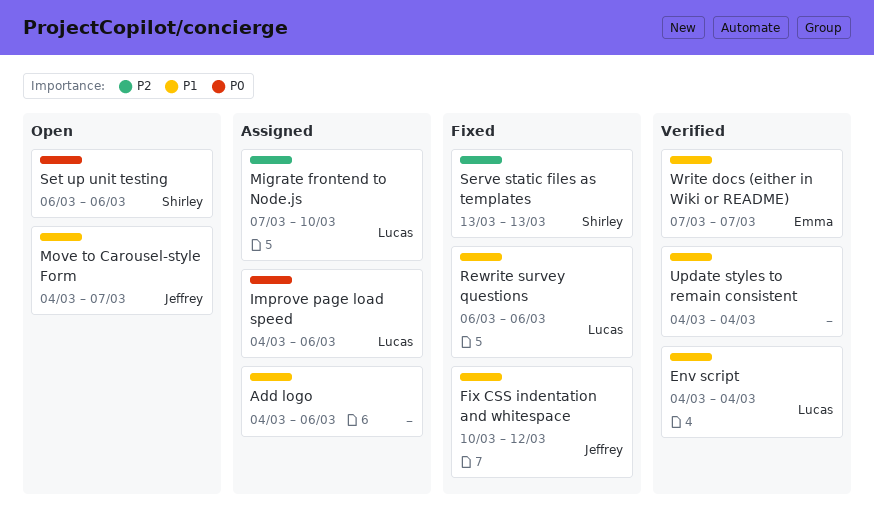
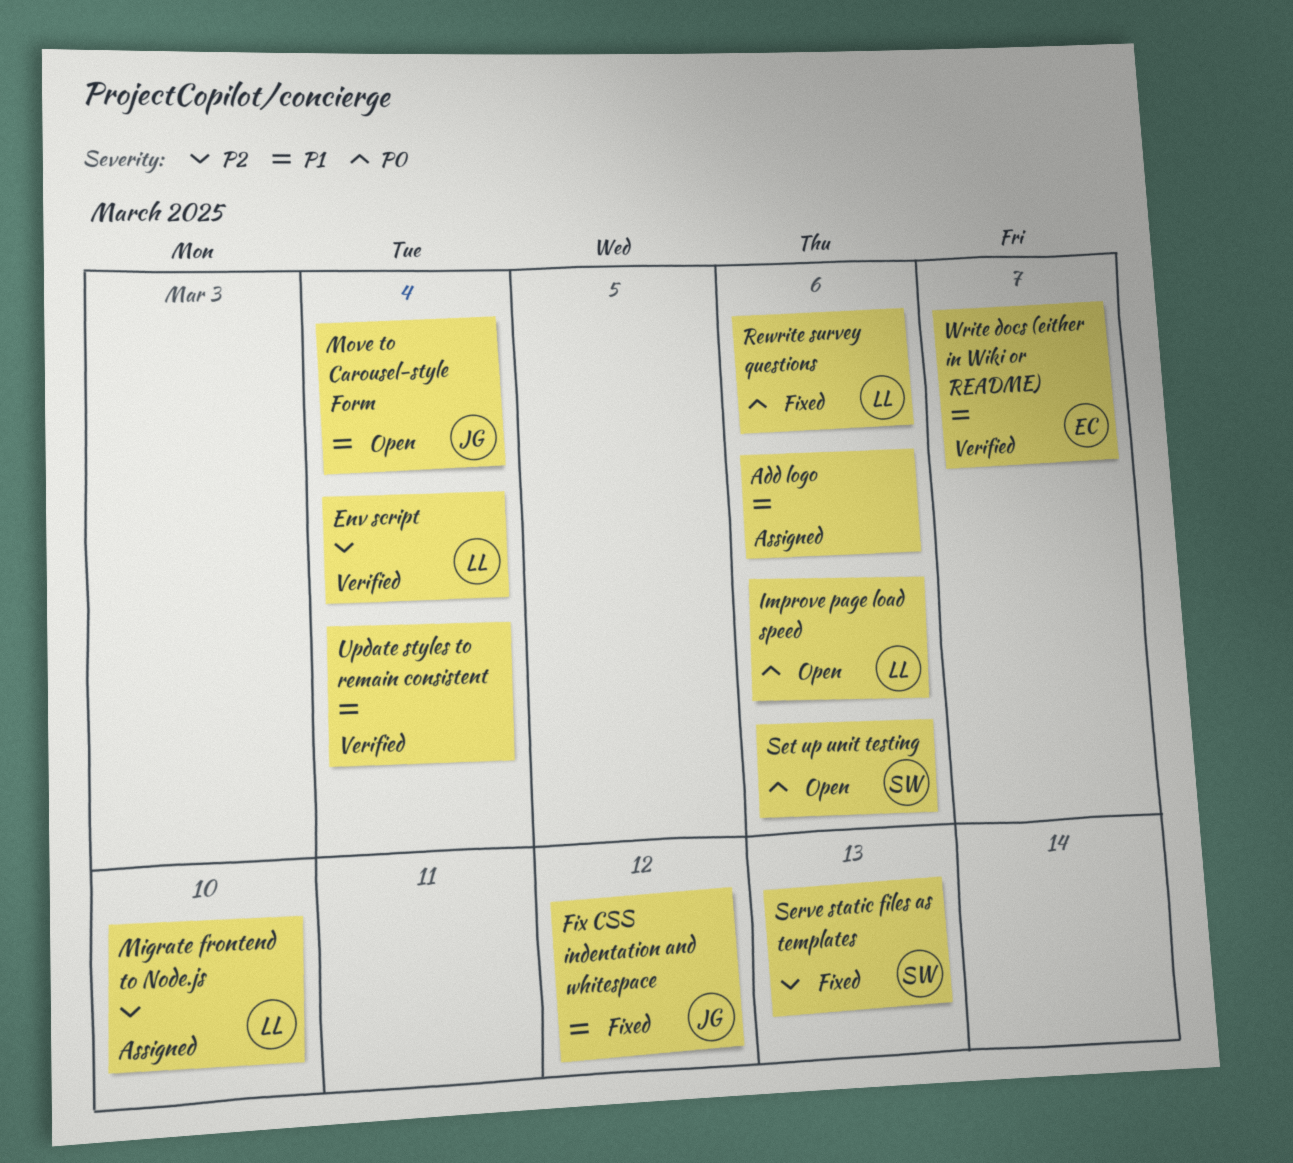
Env script, priority: P1 -> P2
Improve page load speed, status: Assigned -> Open
Move to Carousel-style Form, due: Mar 7 -> Mar 4
Rewrite survey questions, priority: P1 -> P0

